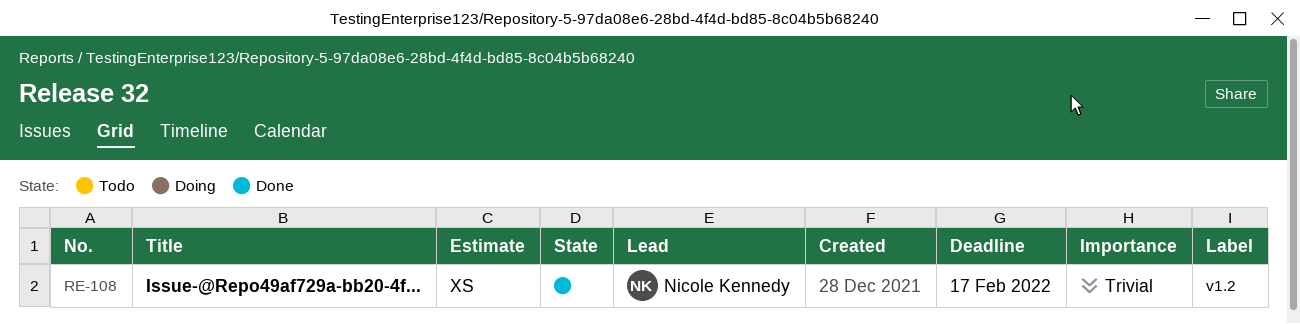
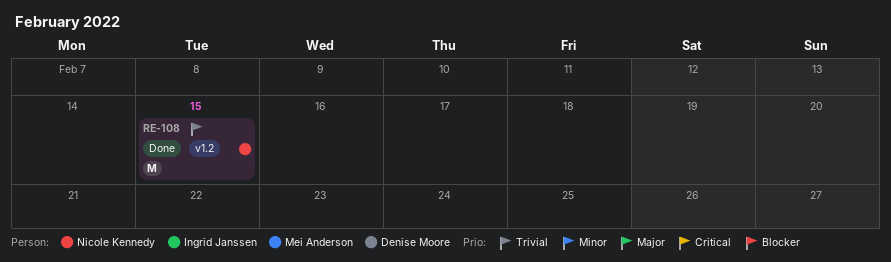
RE-108, estimate: XS -> M
RE-108, due: Feb 17 -> Feb 15

